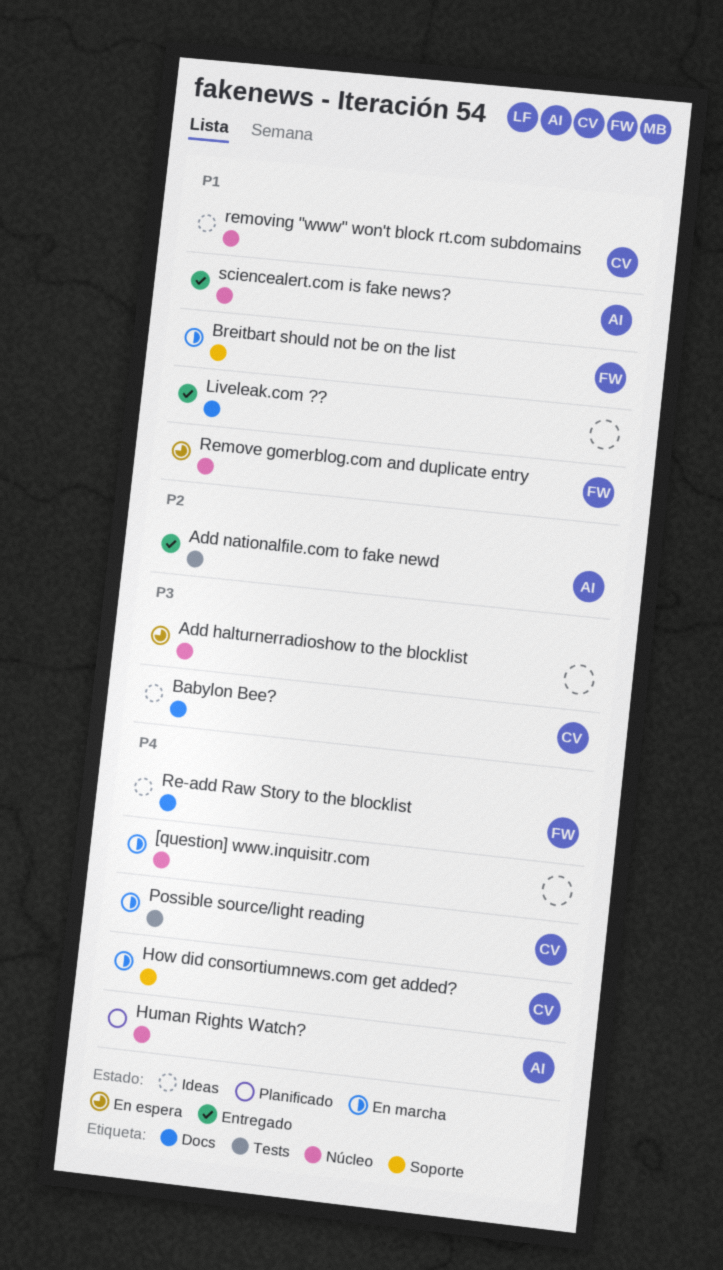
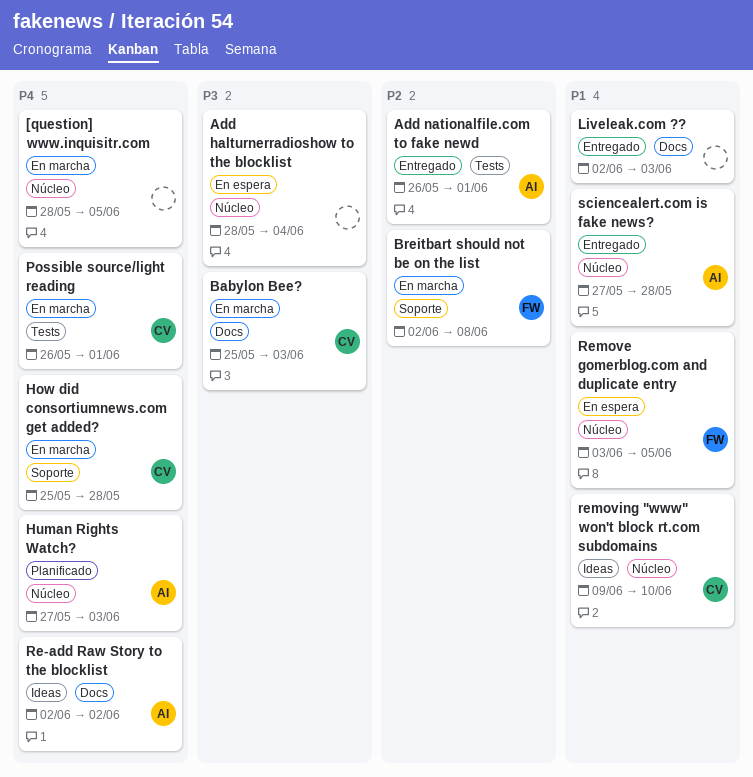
Babylon Bee?, status: Ideas -> En marcha
Breitbart should not be on the list, priority: P1 -> P2
Re-add Raw Story to the blocklist, owner: FW -> AI

